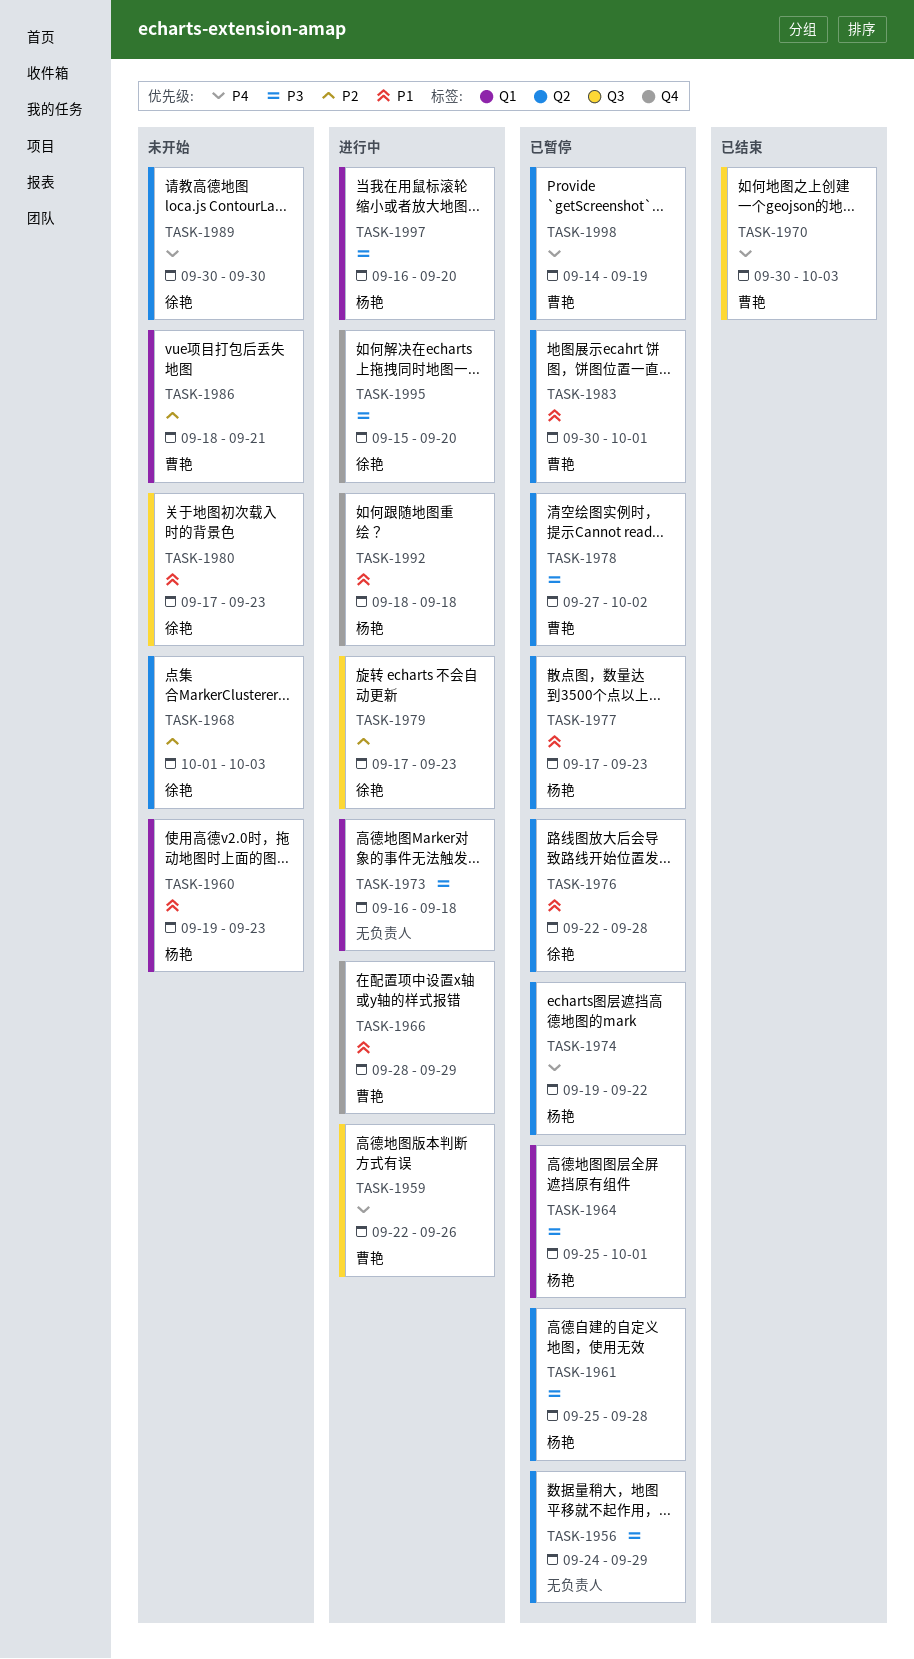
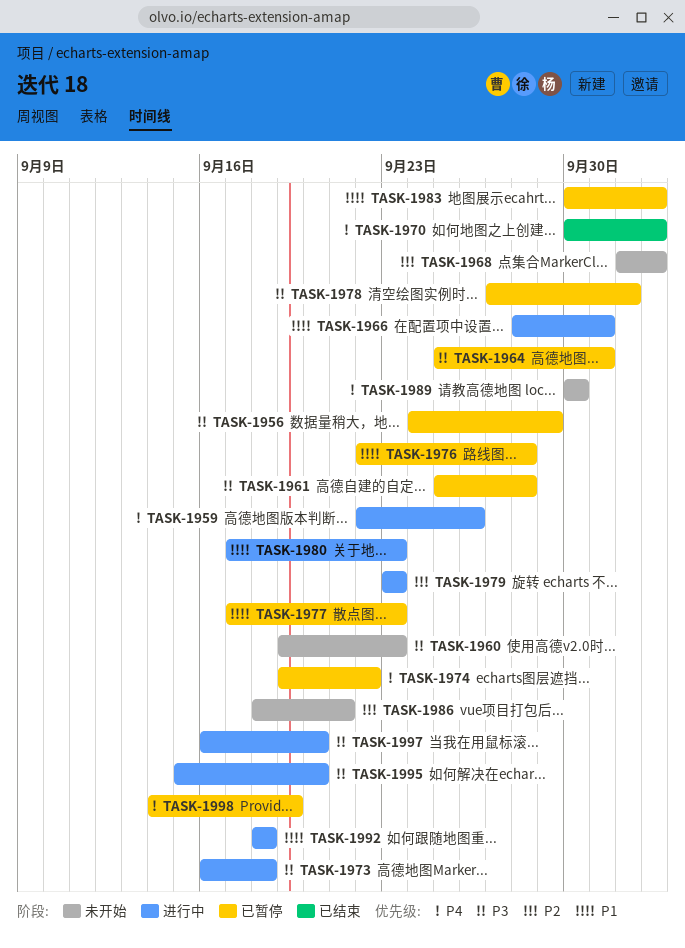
TASK-1960, priority: P1 -> P3
TASK-1966, due: Sep 29 -> Oct 1
TASK-1968, start: Oct 1 -> Oct 2
TASK-1979, start: Sep 17 -> Sep 23
TASK-1980, status: 未开始 -> 进行中
TASK-1983, due: Oct 1 -> Oct 3

